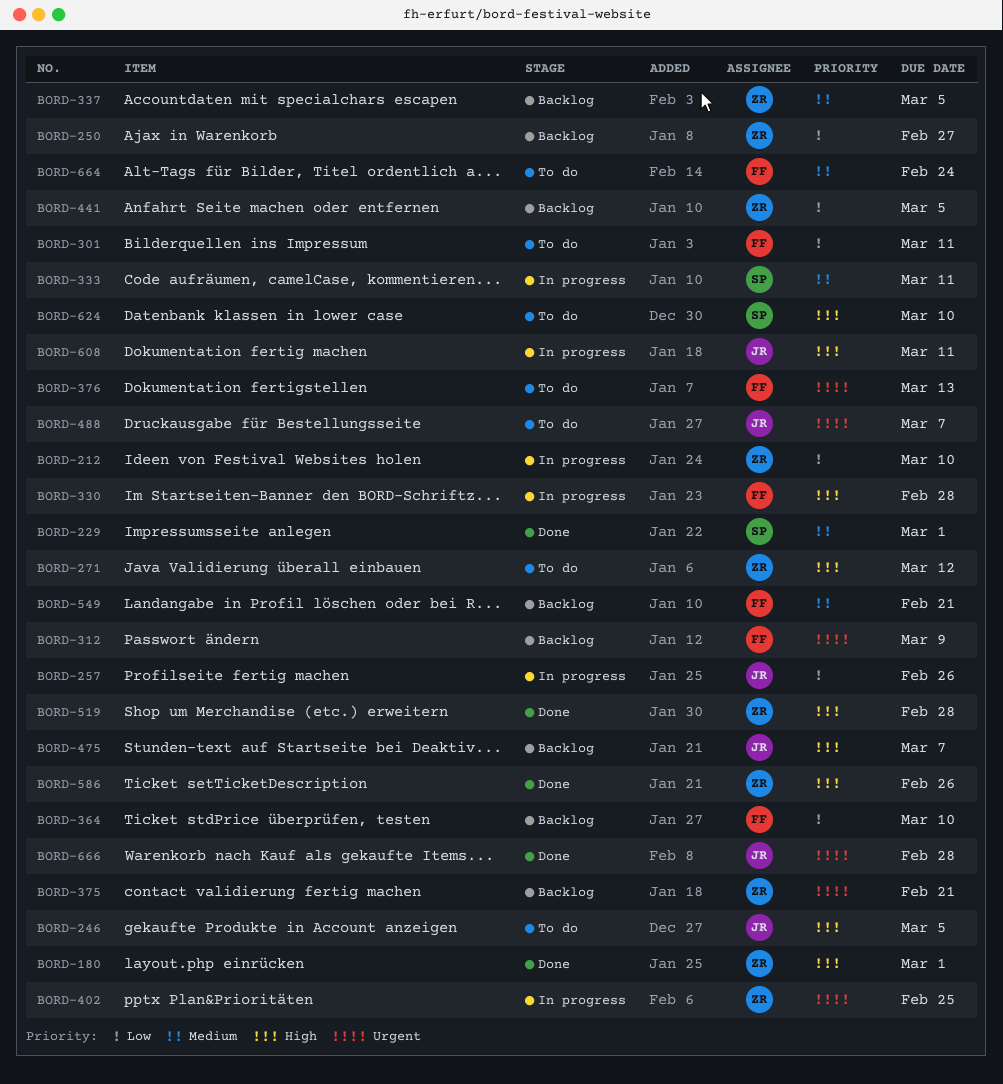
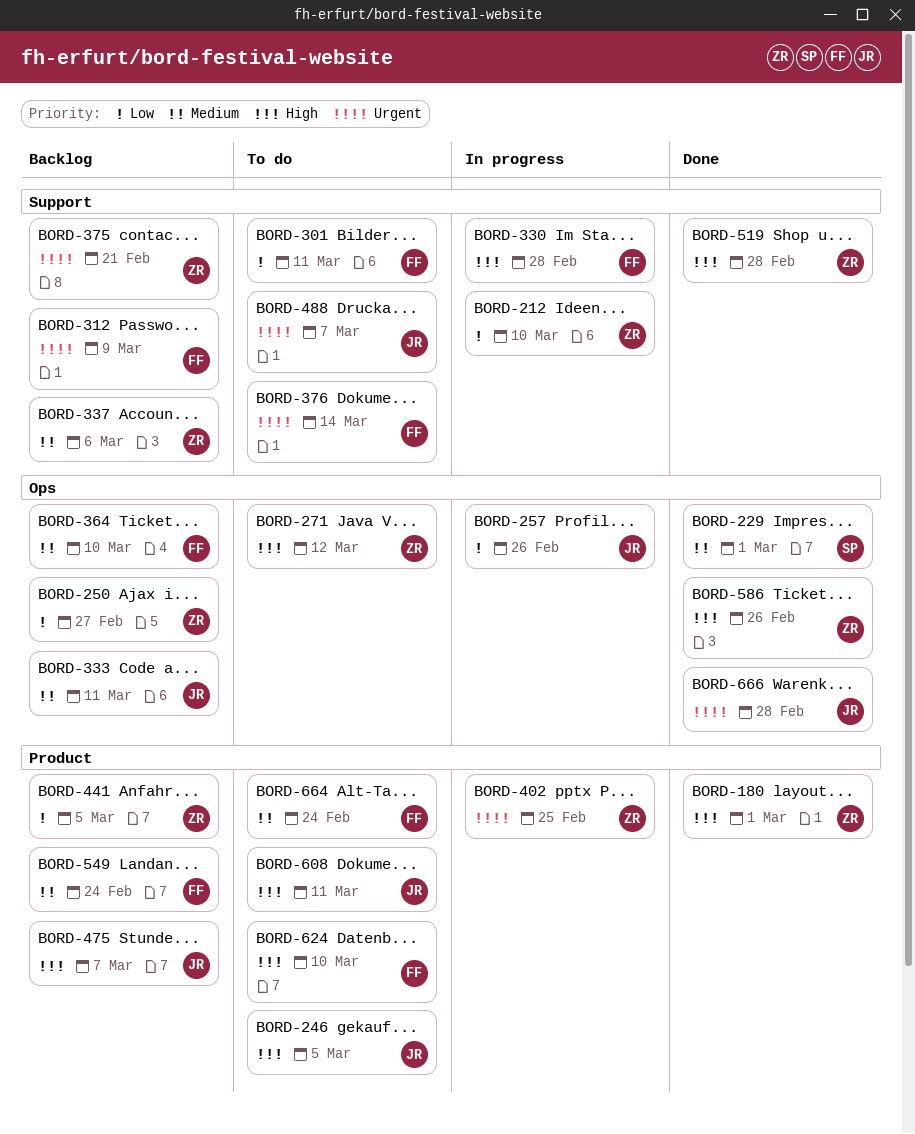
BORD-333, status: In progress -> Backlog
BORD-333, owner: SP -> JR
BORD-337, due: Mar 5 -> Mar 6
BORD-364, priority: Low -> Medium
BORD-376, due: Mar 13 -> Mar 14
BORD-549, due: Feb 21 -> Feb 24
BORD-608, status: In progress -> To do
BORD-624, owner: SP -> FF

